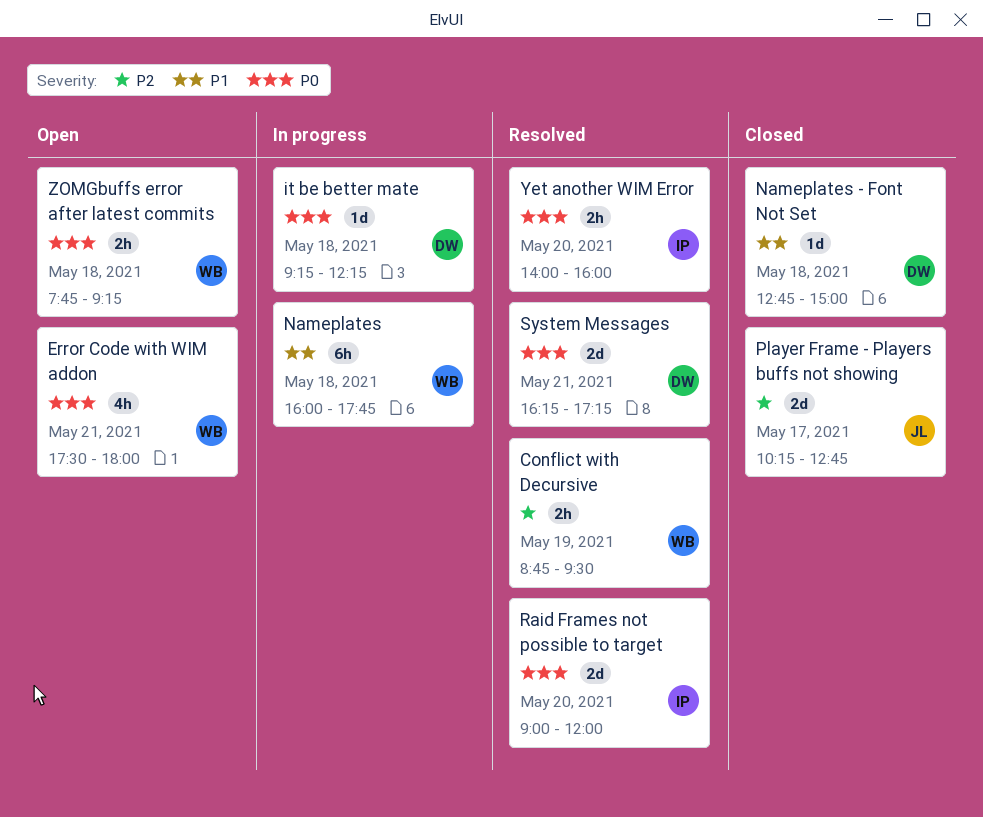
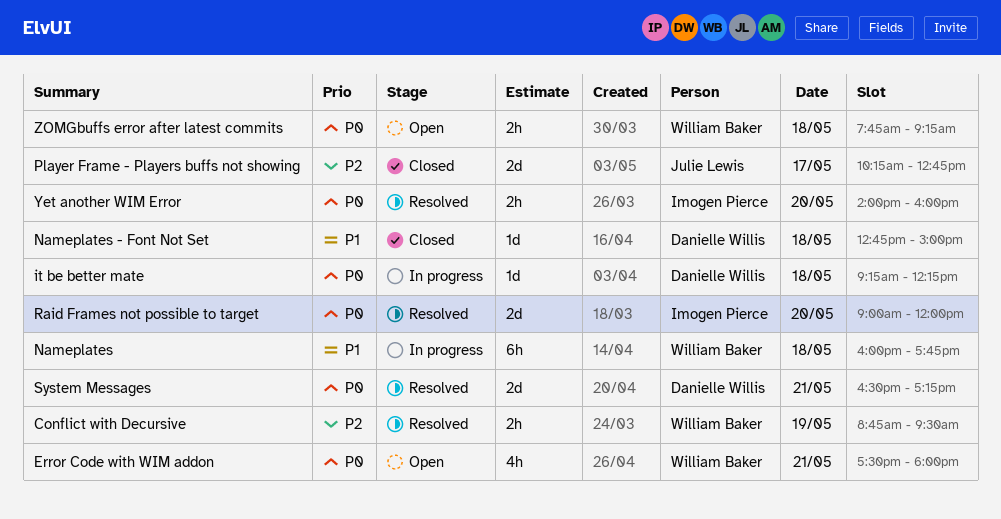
System Messages, begins: 16:15 -> 16:30

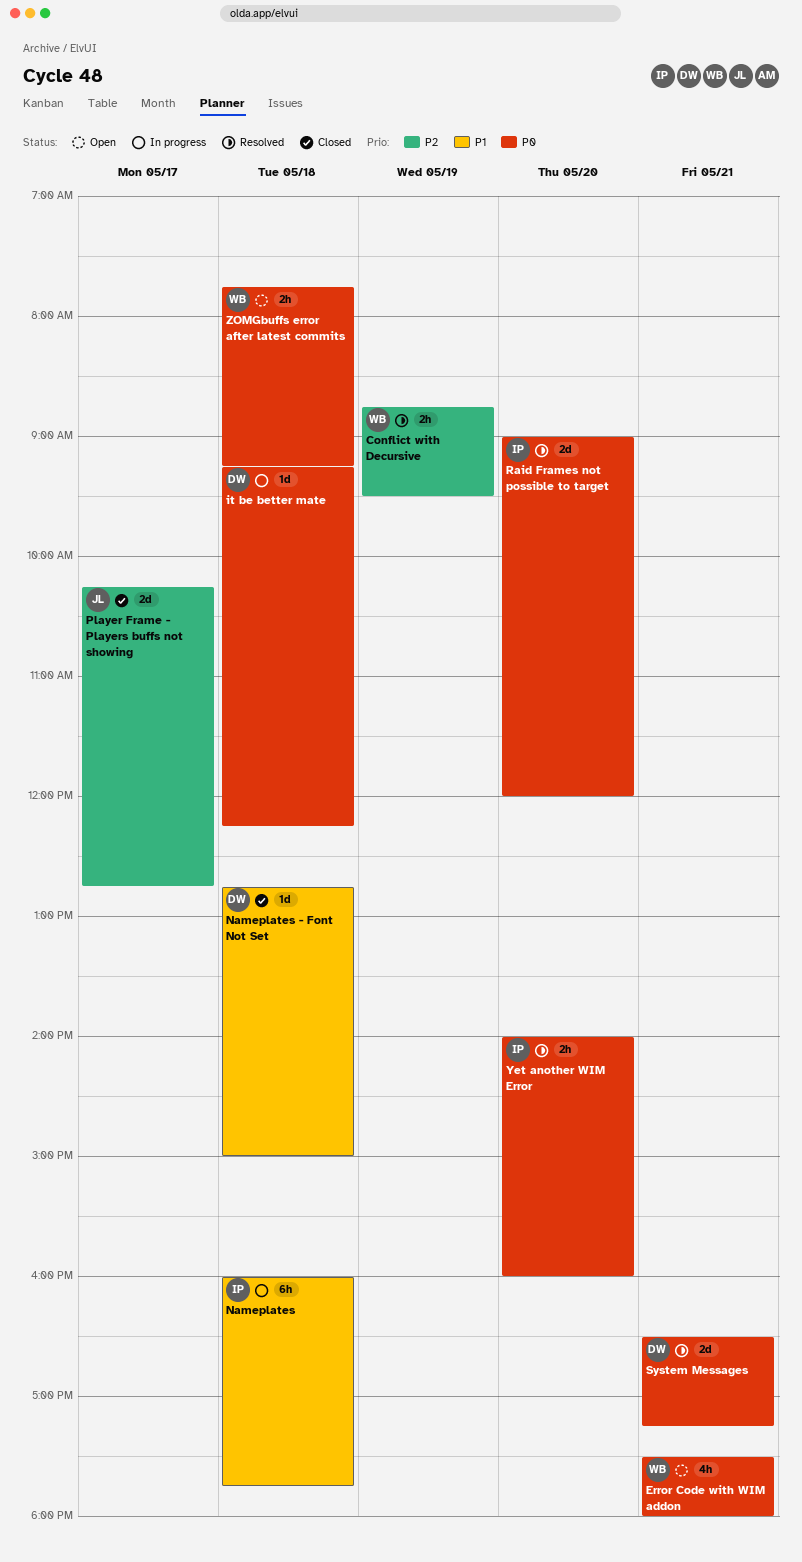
Nameplates, owner: William Baker -> Imogen Pierce

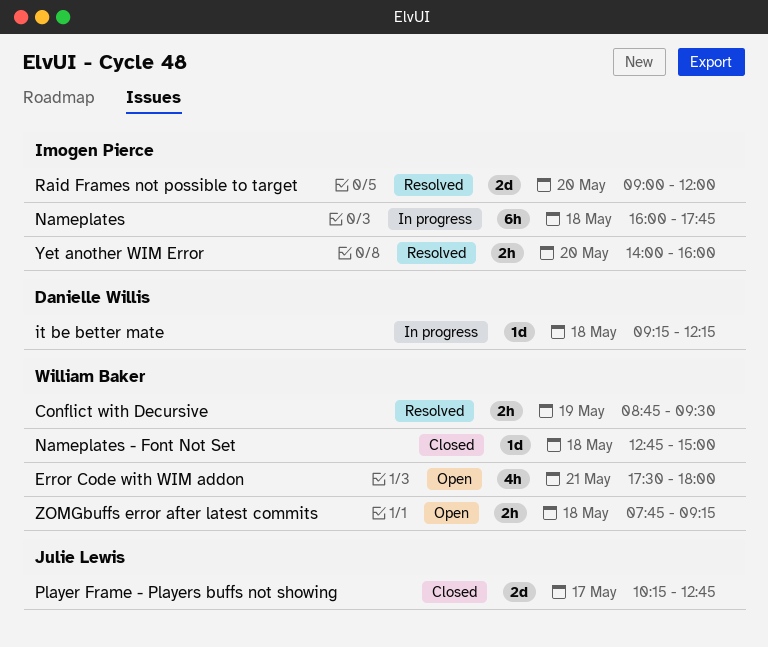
Nameplates - Font Not Set, owner: Danielle Willis -> William Baker
System Messages: present -> none

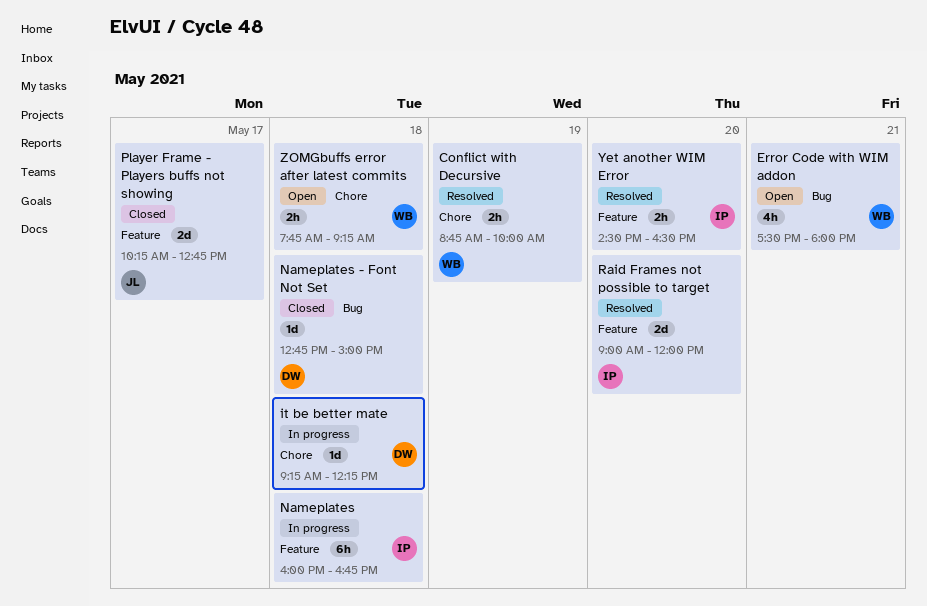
Conflict with Decursive, ends: 09:30 -> 10:00
Nameplates, ends: 17:45 -> 16:45
Nameplates - Font Not Set, owner: William Baker -> Danielle Willis
Yet another WIM Error, begins: 14:00 -> 14:30
Yet another WIM Error, ends: 16:00 -> 16:30

